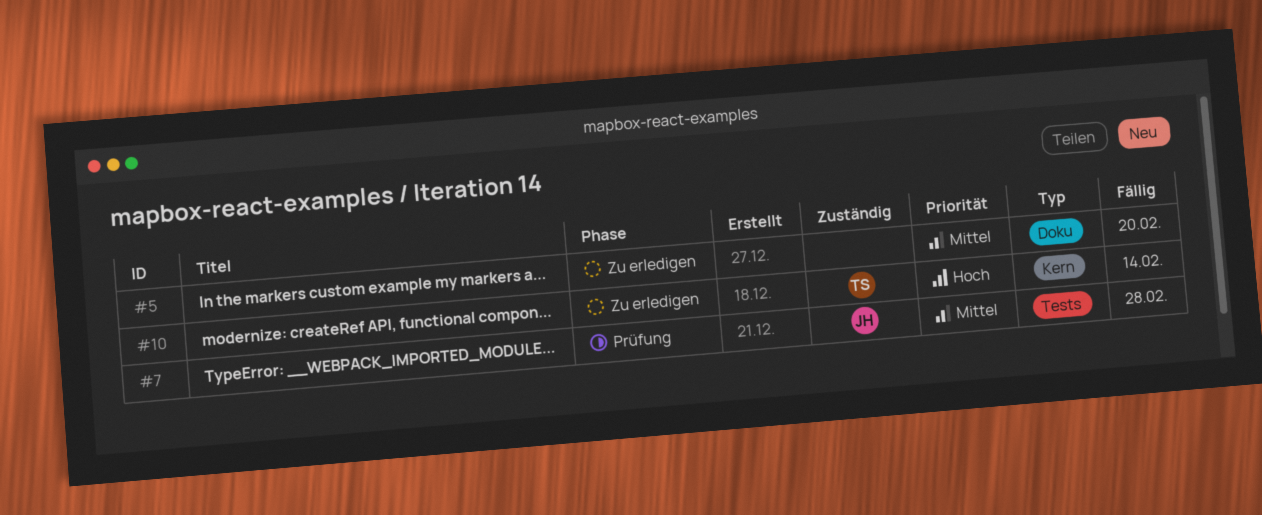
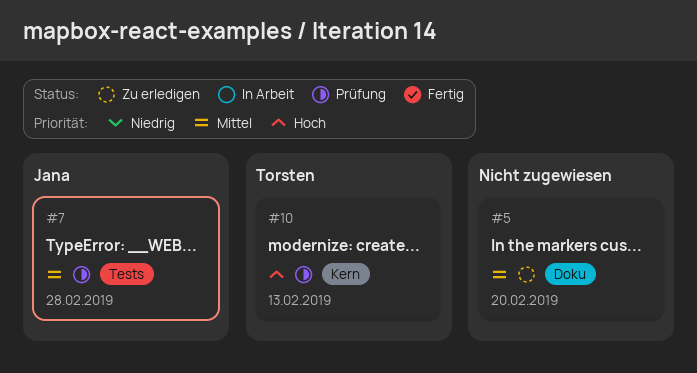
#10, status: Zu erledigen -> Prüfung
#10, due: Feb 14 -> Feb 13

